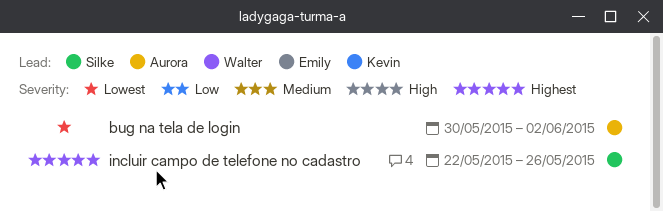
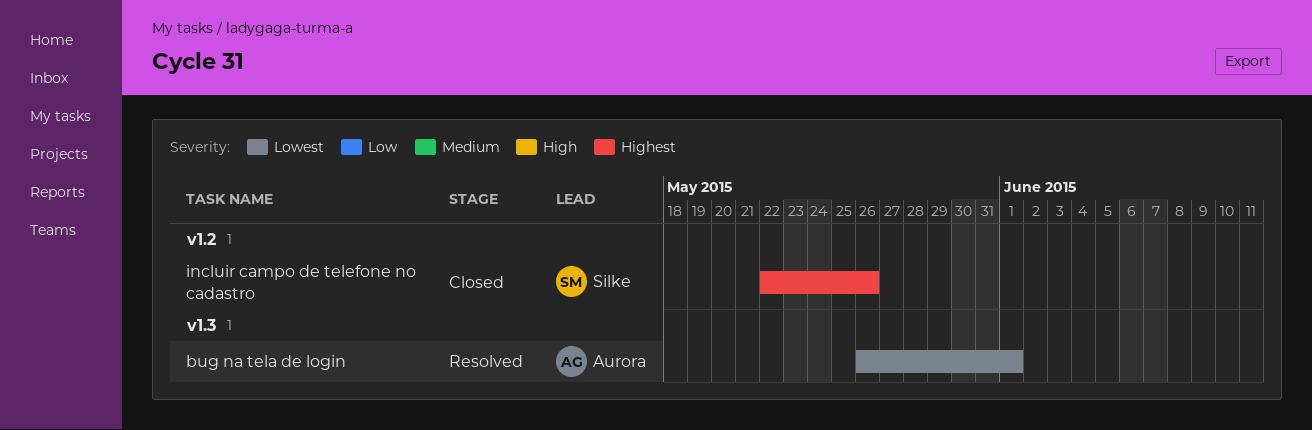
bug na tela de login, start: May 30 -> May 26
bug na tela de login, due: Jun 2 -> Jun 1

